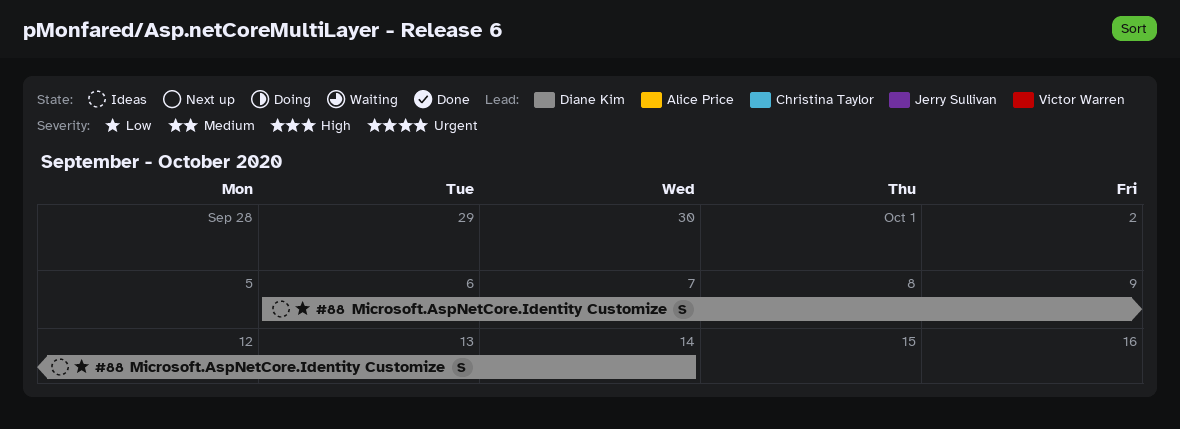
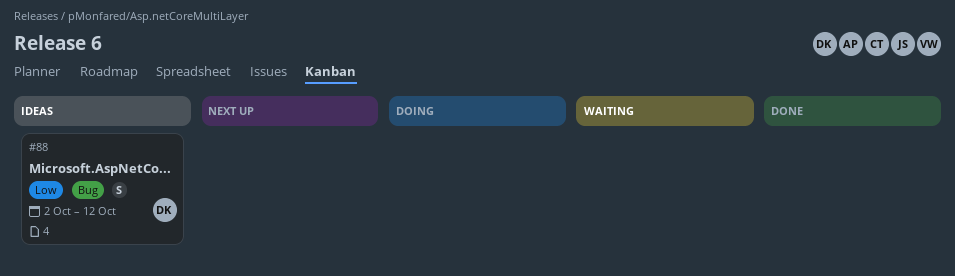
#88, start: Oct 6 -> Oct 2
#88, due: Oct 14 -> Oct 12

